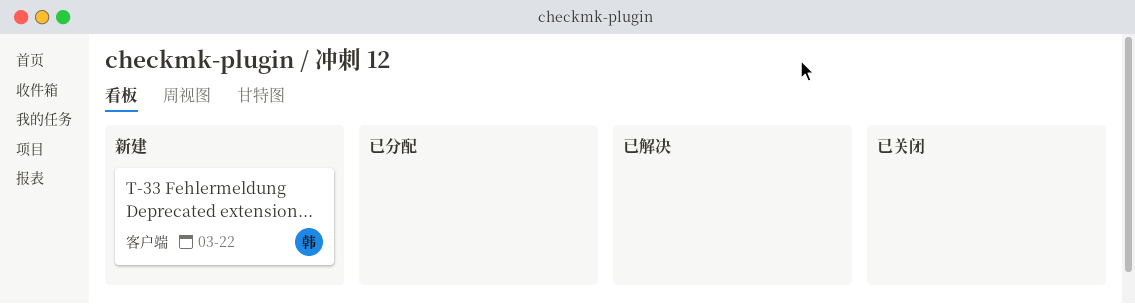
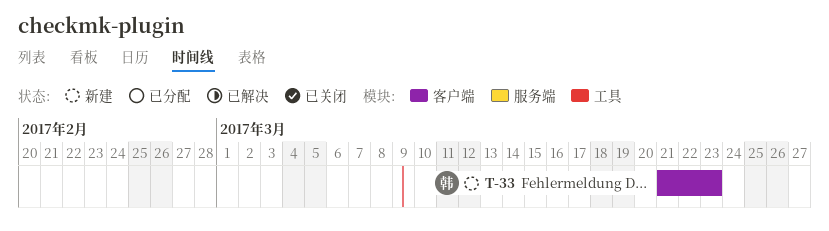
T-33, due: Mar 22 -> Mar 23

